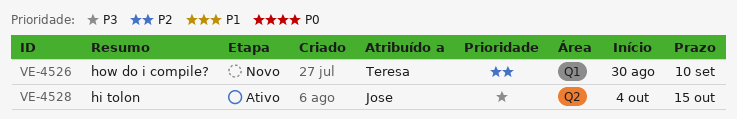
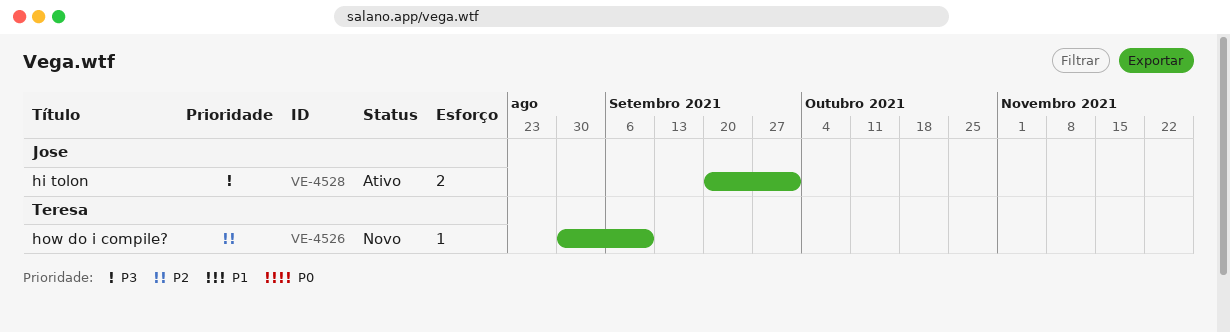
VE-4528, start: Oct 4 -> Sep 20
VE-4528, due: Oct 15 -> Oct 1

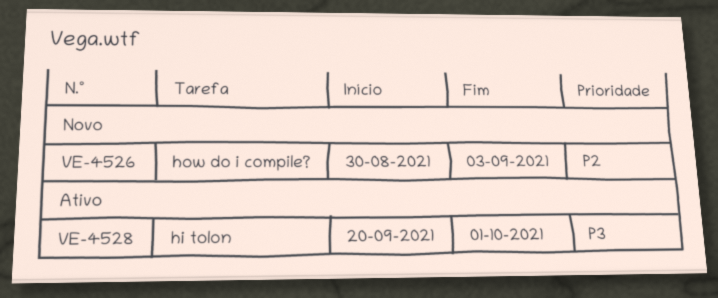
VE-4526, due: Sep 10 -> Sep 3

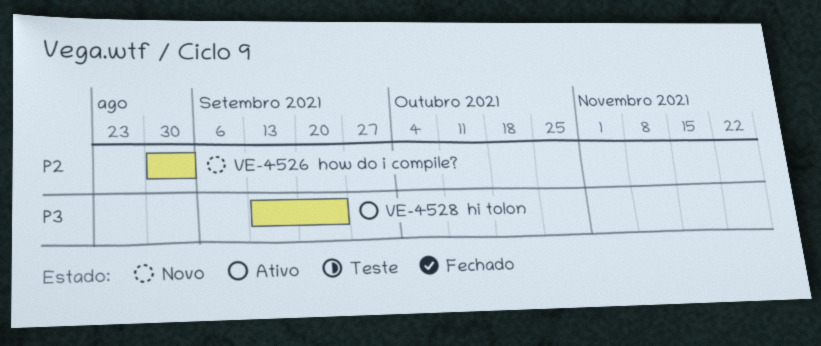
VE-4528, start: Sep 20 -> Sep 13
VE-4528, due: Oct 1 -> Sep 24

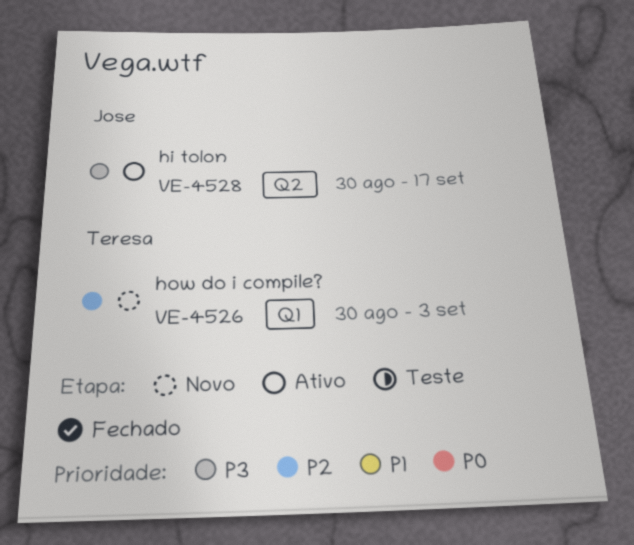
VE-4528, start: Sep 13 -> Aug 30
VE-4528, due: Sep 24 -> Sep 17

